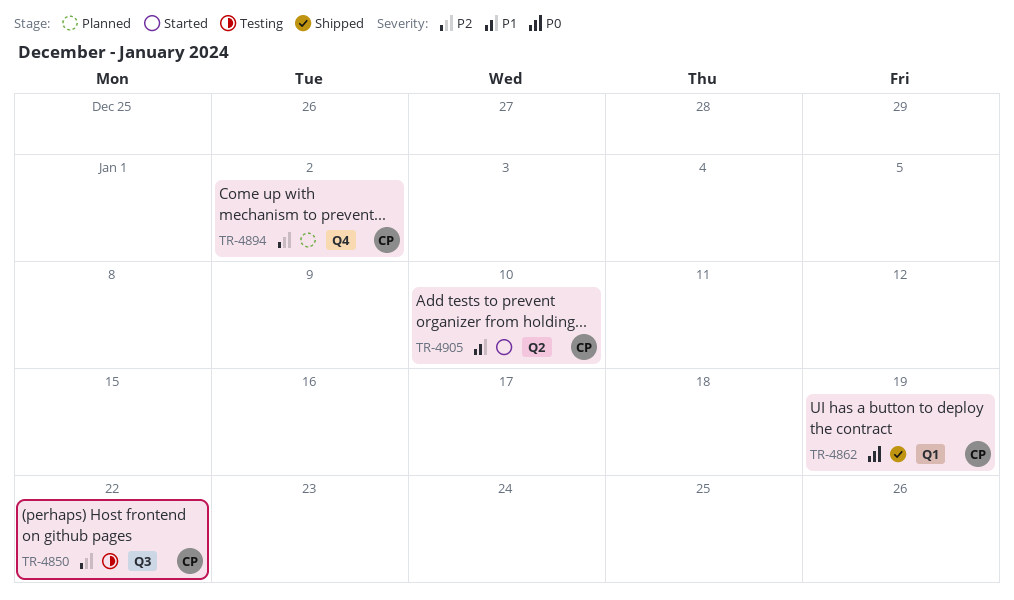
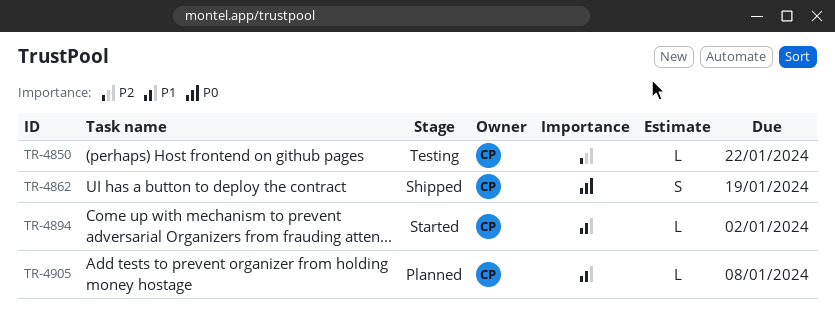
TR-4894, status: Planned -> Started
TR-4894, priority: P2 -> P1
TR-4905, status: Started -> Planned
TR-4905, due: Jan 10 -> Jan 8

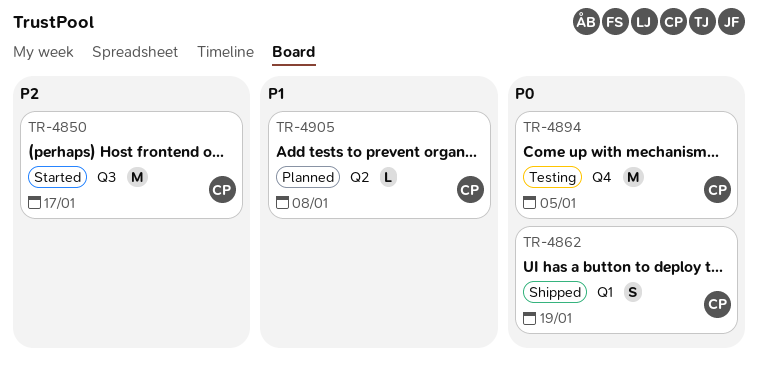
TR-4850, status: Testing -> Started
TR-4850, estimate: L -> M
TR-4850, due: Jan 22 -> Jan 17
TR-4894, status: Started -> Testing
TR-4894, priority: P1 -> P0
TR-4894, estimate: L -> M
TR-4894, due: Jan 2 -> Jan 5

